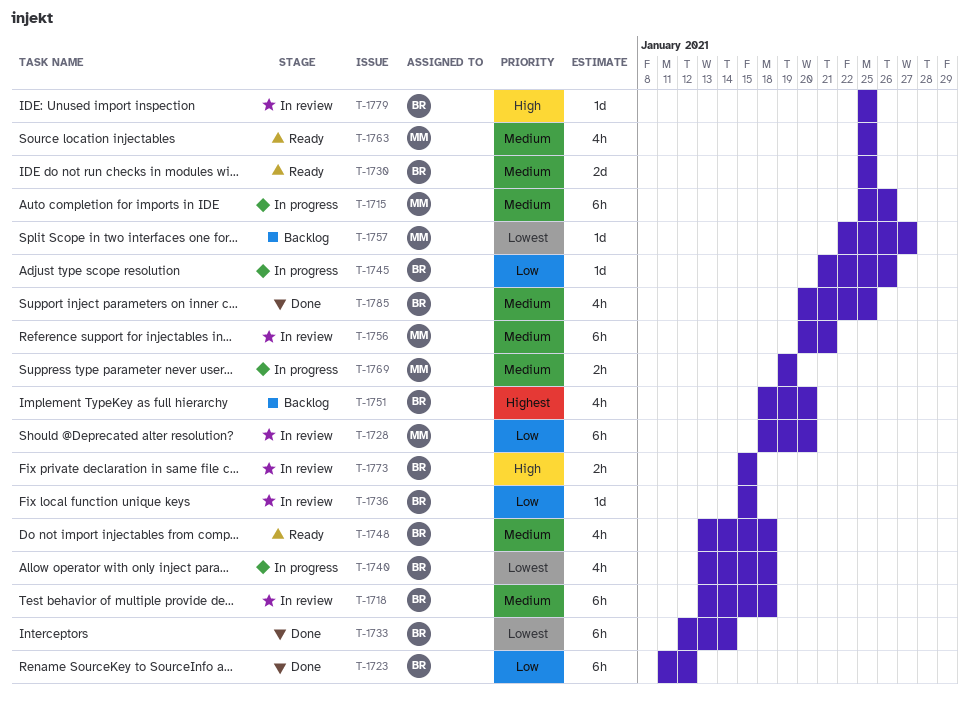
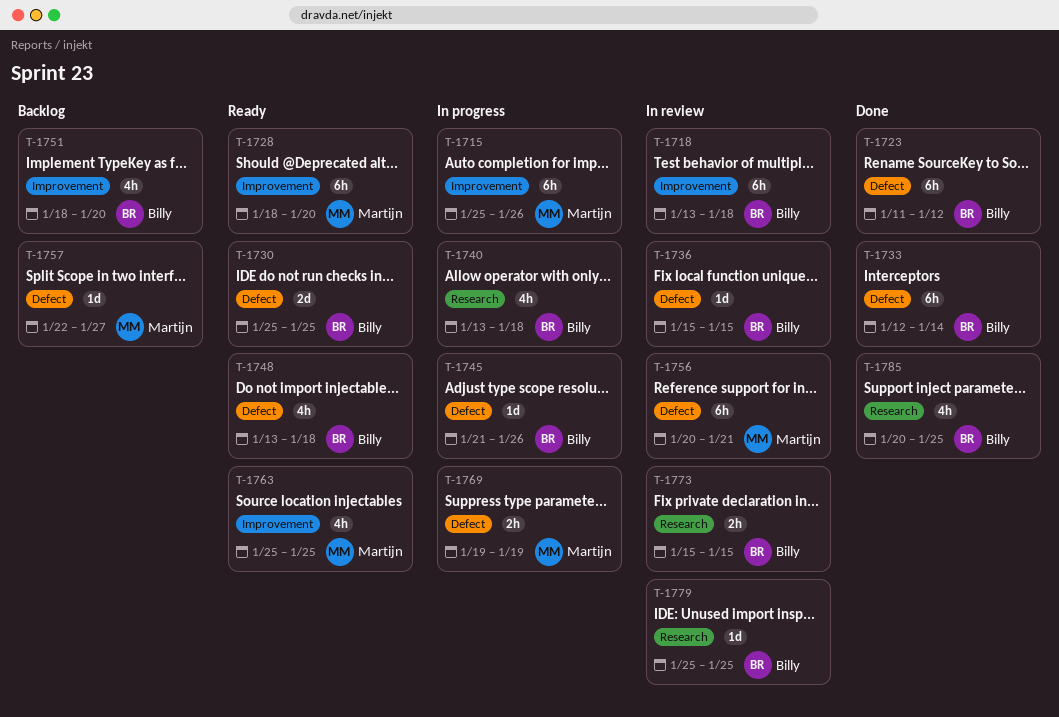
T-1728, status: In review -> Ready

